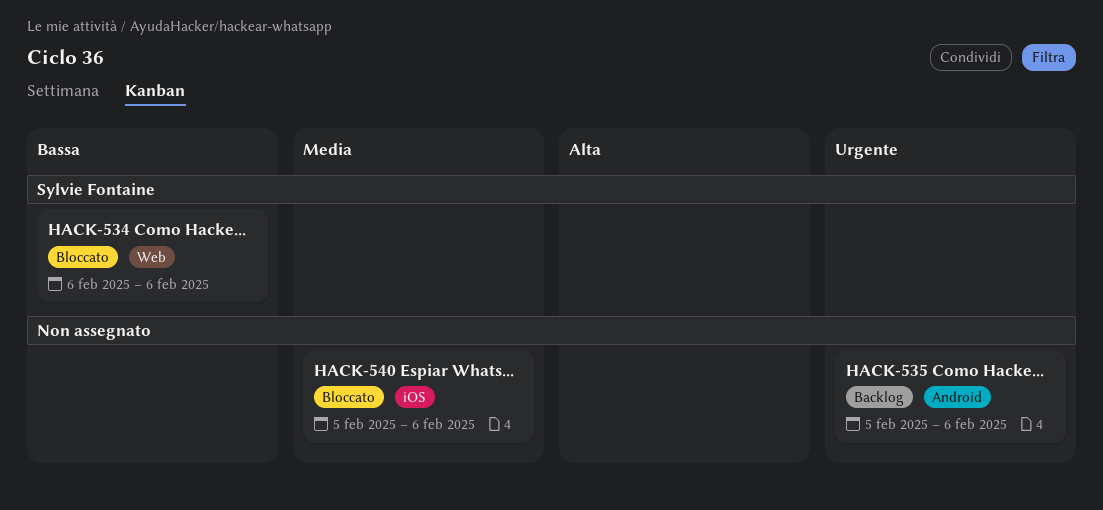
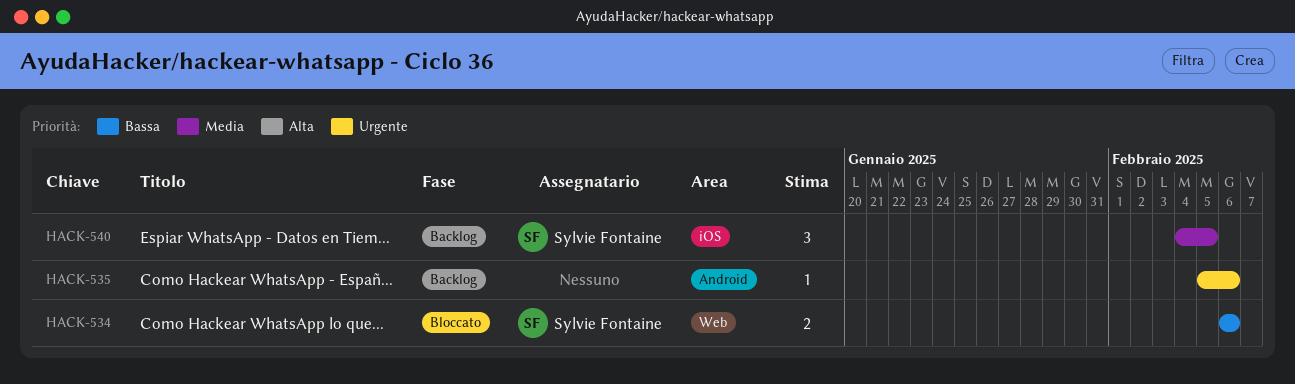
HACK-540, status: Bloccato -> Backlog
HACK-540, owner: none -> Sylvie Fontaine
HACK-540, start: Feb 5 -> Feb 4
HACK-540, due: Feb 6 -> Feb 5

